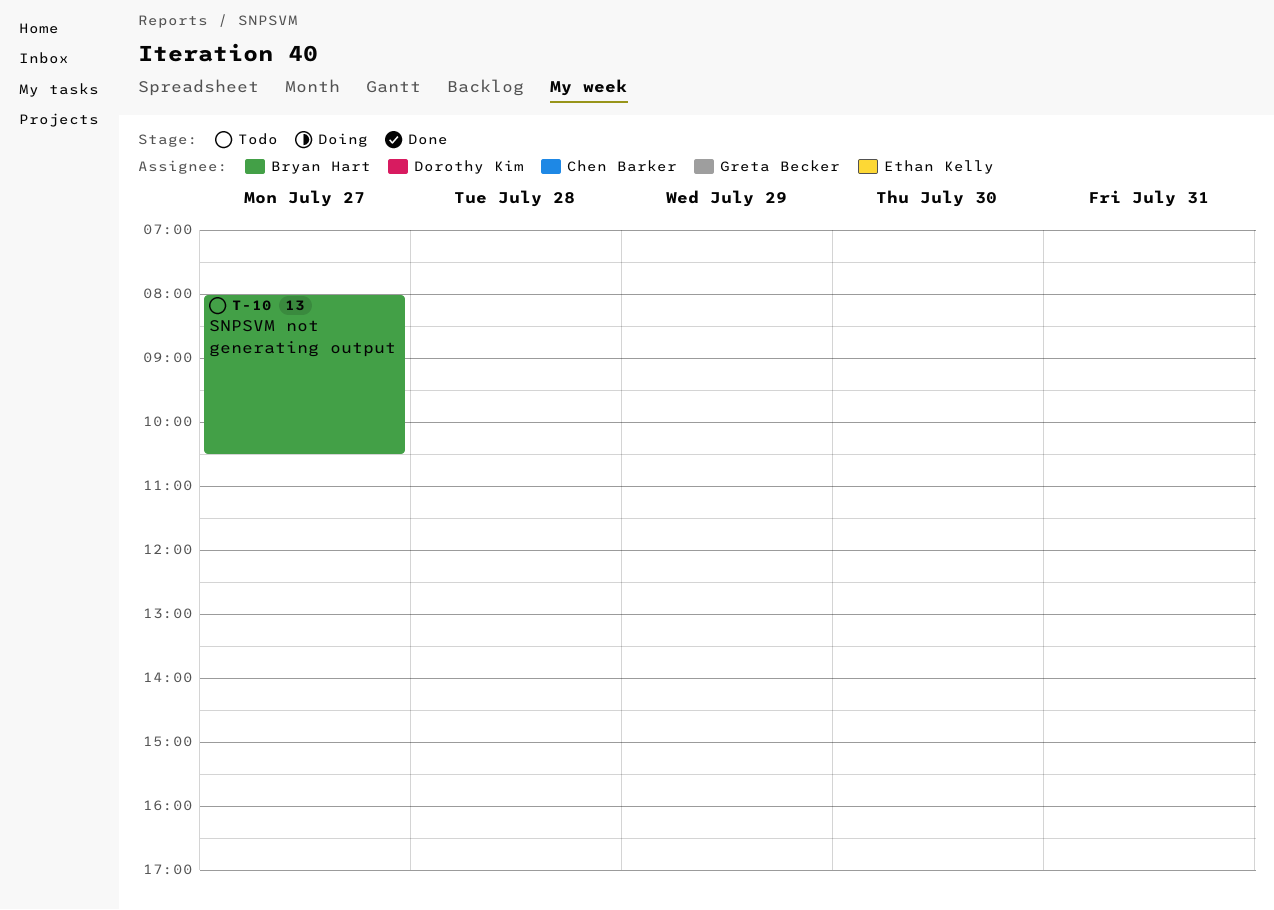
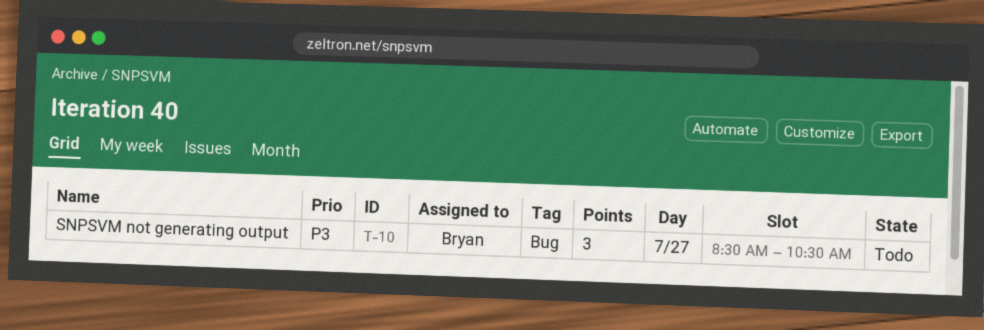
T-10, estimate: 13 -> 3
T-10, begins: 08:00 -> 08:30

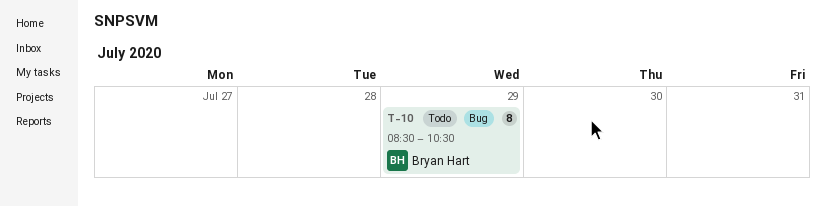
T-10, estimate: 3 -> 8
T-10, day: Jul 27 -> Jul 29

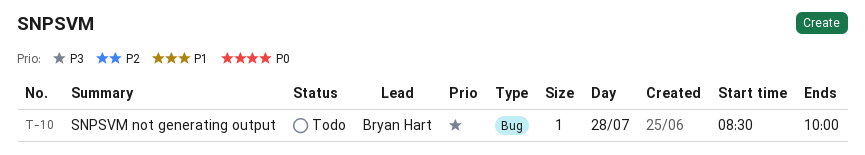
T-10, estimate: 8 -> 1
T-10, day: Jul 29 -> Jul 28
T-10, ends: 10:30 -> 10:00

